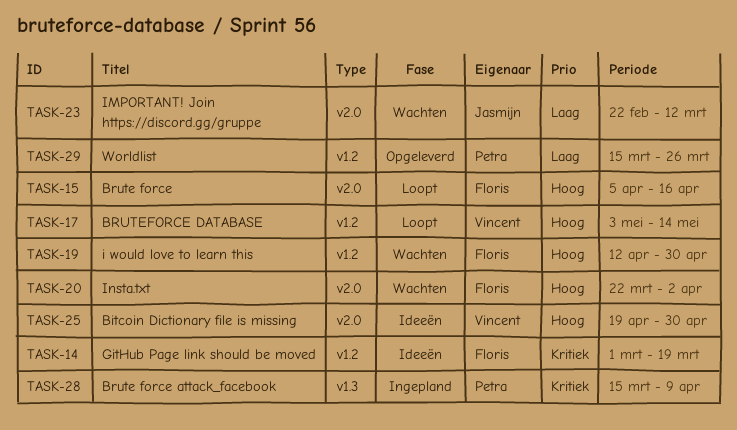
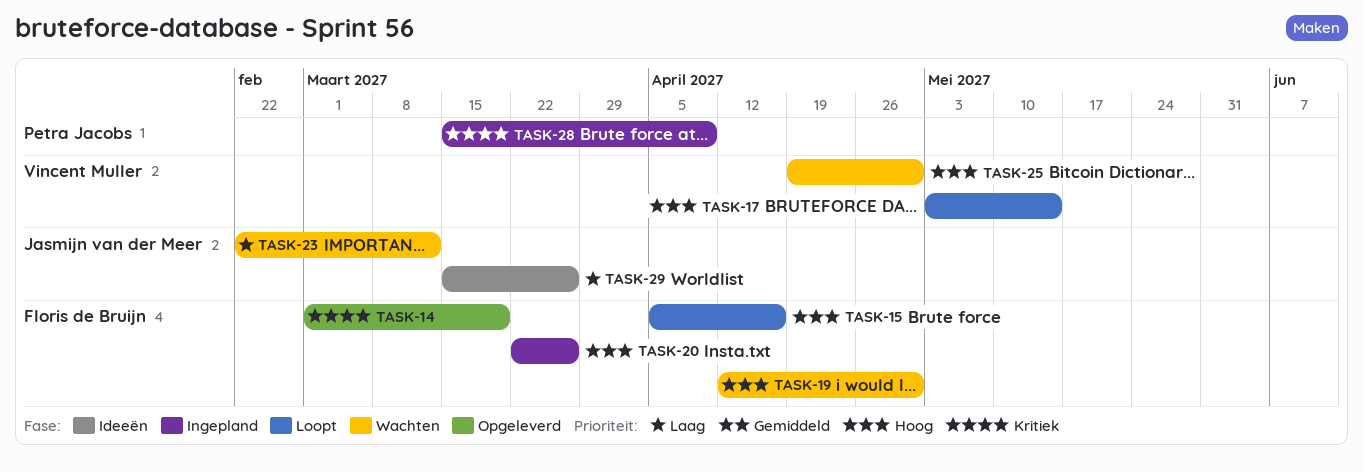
TASK-14, status: Ideeën -> Opgeleverd
TASK-20, status: Wachten -> Ingepland
TASK-20, due: Apr 2 -> Mar 26
TASK-25, status: Ideeën -> Wachten
TASK-29, status: Opgeleverd -> Ideeën
TASK-29, owner: Petra Jacobs -> Jasmijn van der Meer

